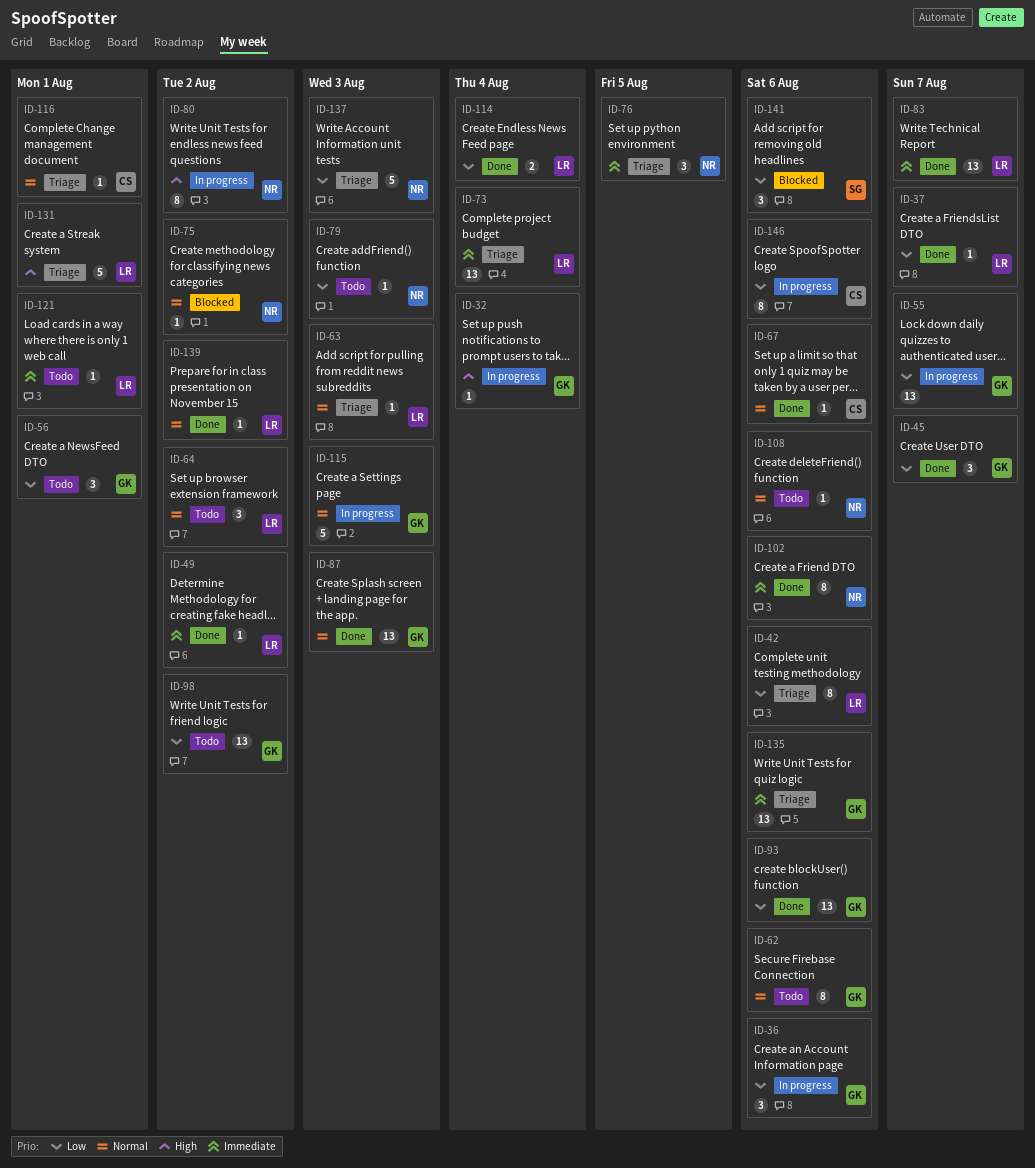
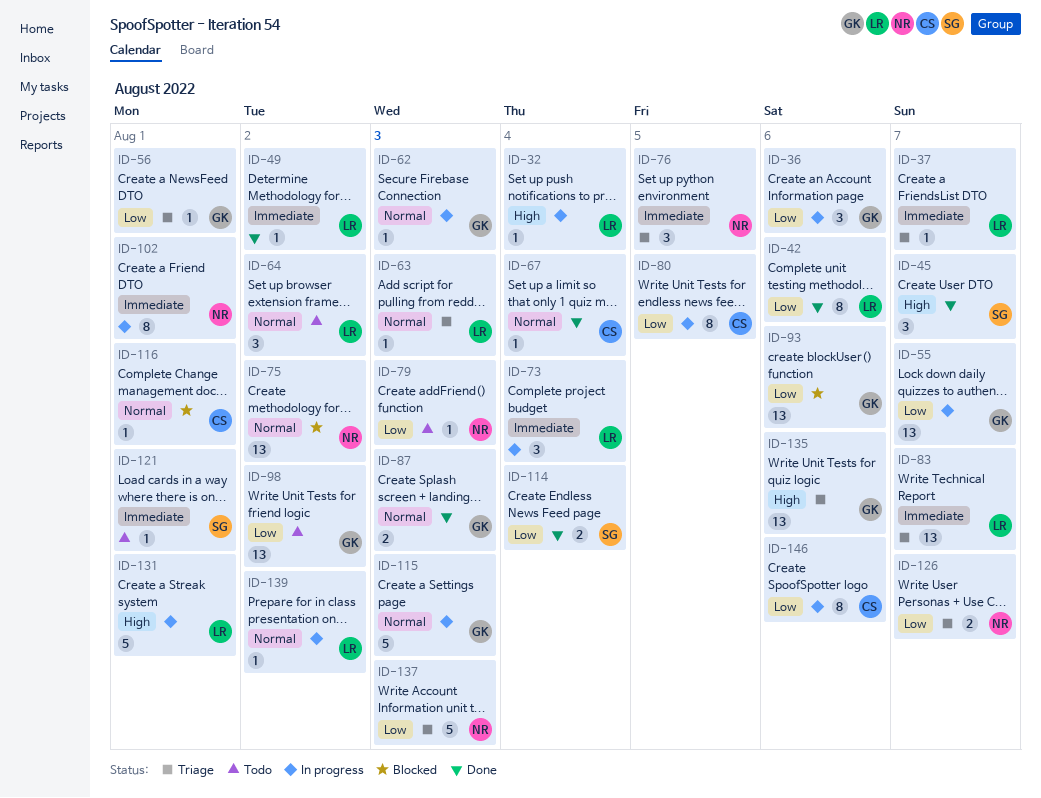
ID-32, owner: GK -> LR
ID-37, status: Done -> Triage
ID-37, priority: Low -> Immediate
ID-42, status: Triage -> Done
ID-45, owner: GK -> SG
ID-45, priority: Low -> High
ID-56, status: Todo -> Triage
ID-56, estimate: 3 -> 1
ID-62, status: Todo -> In progress
ID-62, estimate: 8 -> 1
ID-62, due: Aug 6 -> Aug 3
ID-67, due: Aug 6 -> Aug 4
ID-73, status: Triage -> In progress
ID-73, estimate: 13 -> 3
ID-75, estimate: 1 -> 13
ID-80, owner: NR -> CS
ID-80, priority: High -> Low
ID-80, due: Aug 2 -> Aug 5
ID-83, status: Done -> Triage
ID-87, estimate: 13 -> 2
ID-93, status: Done -> Blocked
ID-102, status: Done -> In progress
ID-102, due: Aug 6 -> Aug 1
ID-108: present -> none
ID-114, owner: LR -> SG
ID-116, status: Triage -> Blocked
ID-121, owner: LR -> SG
ID-126: none -> present
ID-131, status: Triage -> In progress
ID-135, priority: Immediate -> High
ID-139, status: Done -> In progress
ID-141: present -> none

